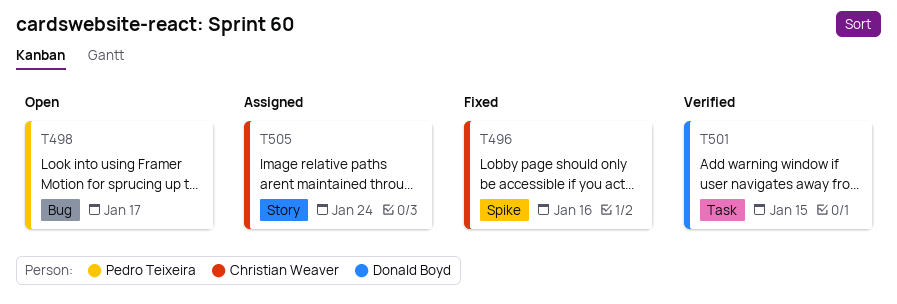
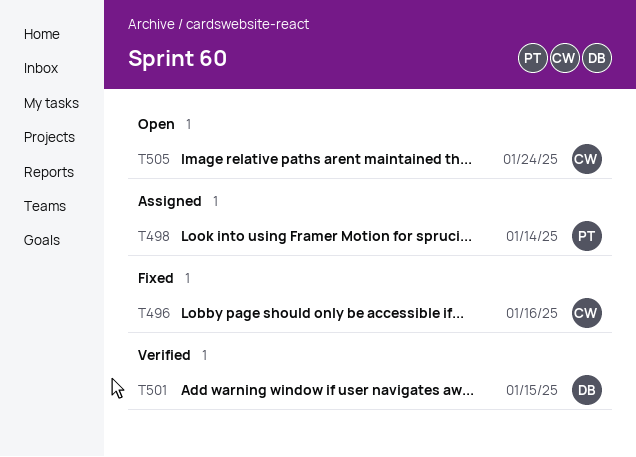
T498, status: Open -> Assigned
T498, due: Jan 17 -> Jan 14
T505, status: Assigned -> Open

